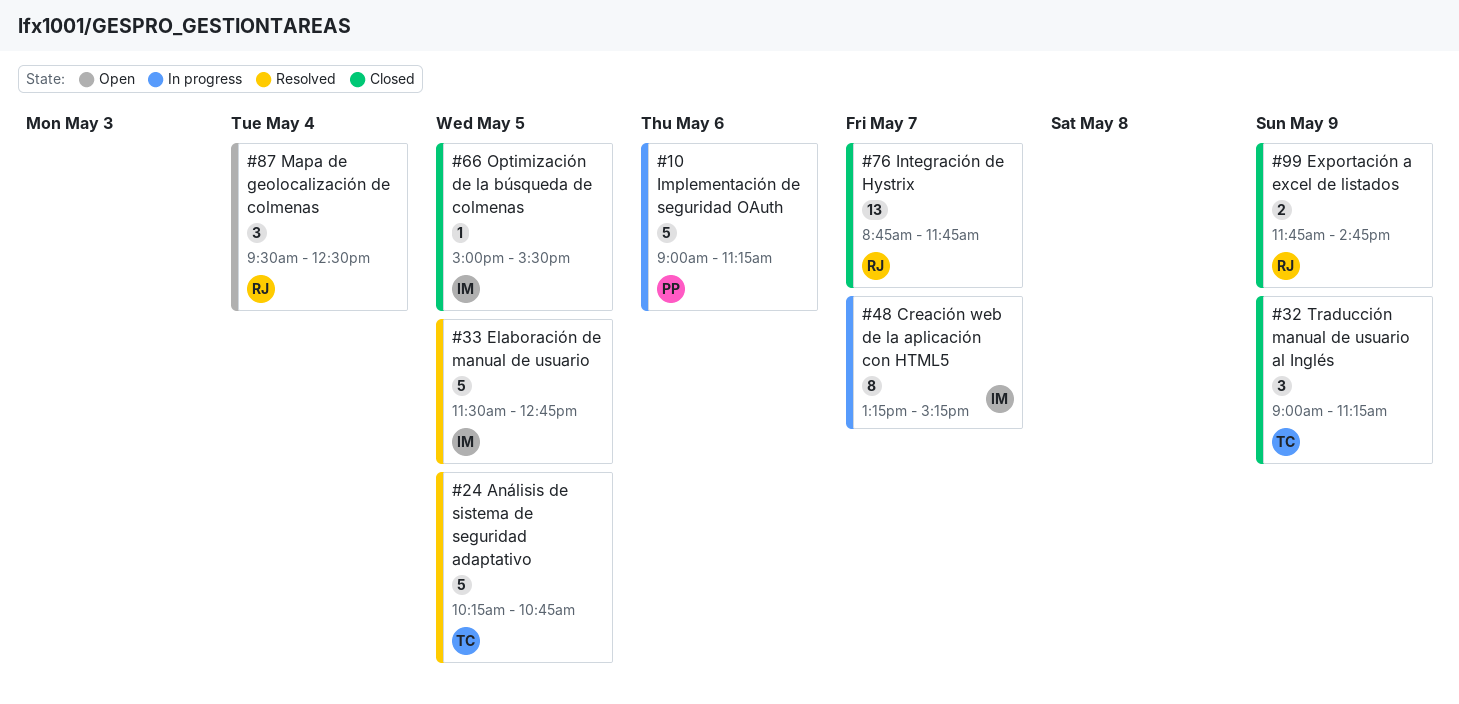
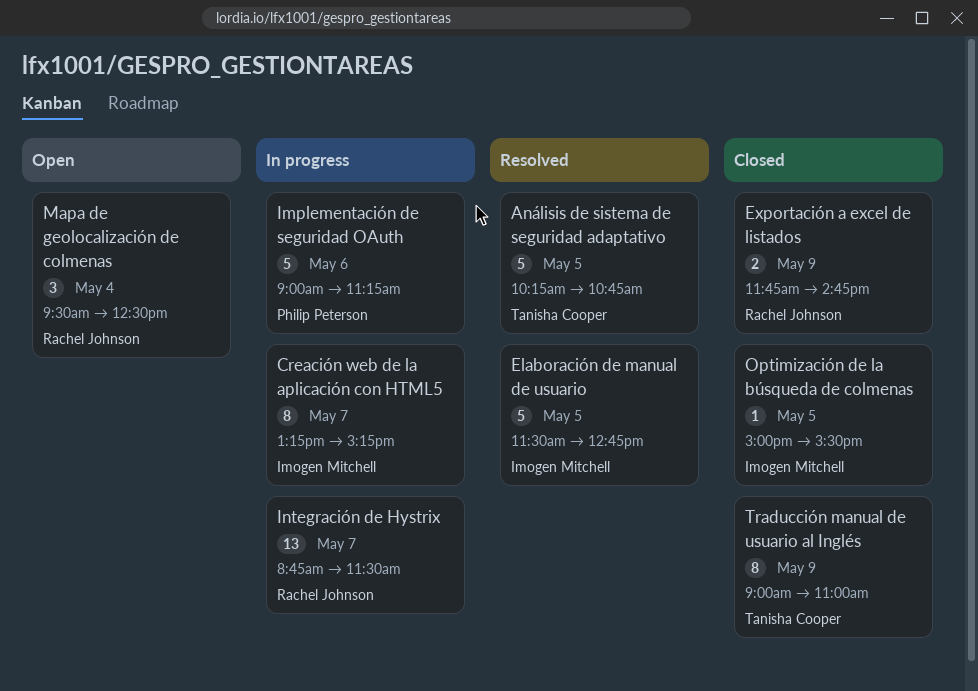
Integración de Hystrix, status: Closed -> In progress
Integración de Hystrix, ends: 11:45 -> 11:30
Traducción manual de usuario al Inglés, estimate: 3 -> 8
Traducción manual de usuario al Inglés, ends: 11:15 -> 11:00

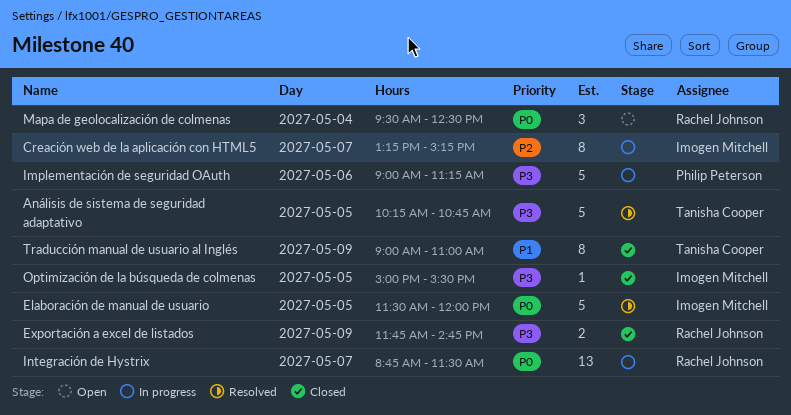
Elaboración de manual de usuario, ends: 12:45 -> 12:00

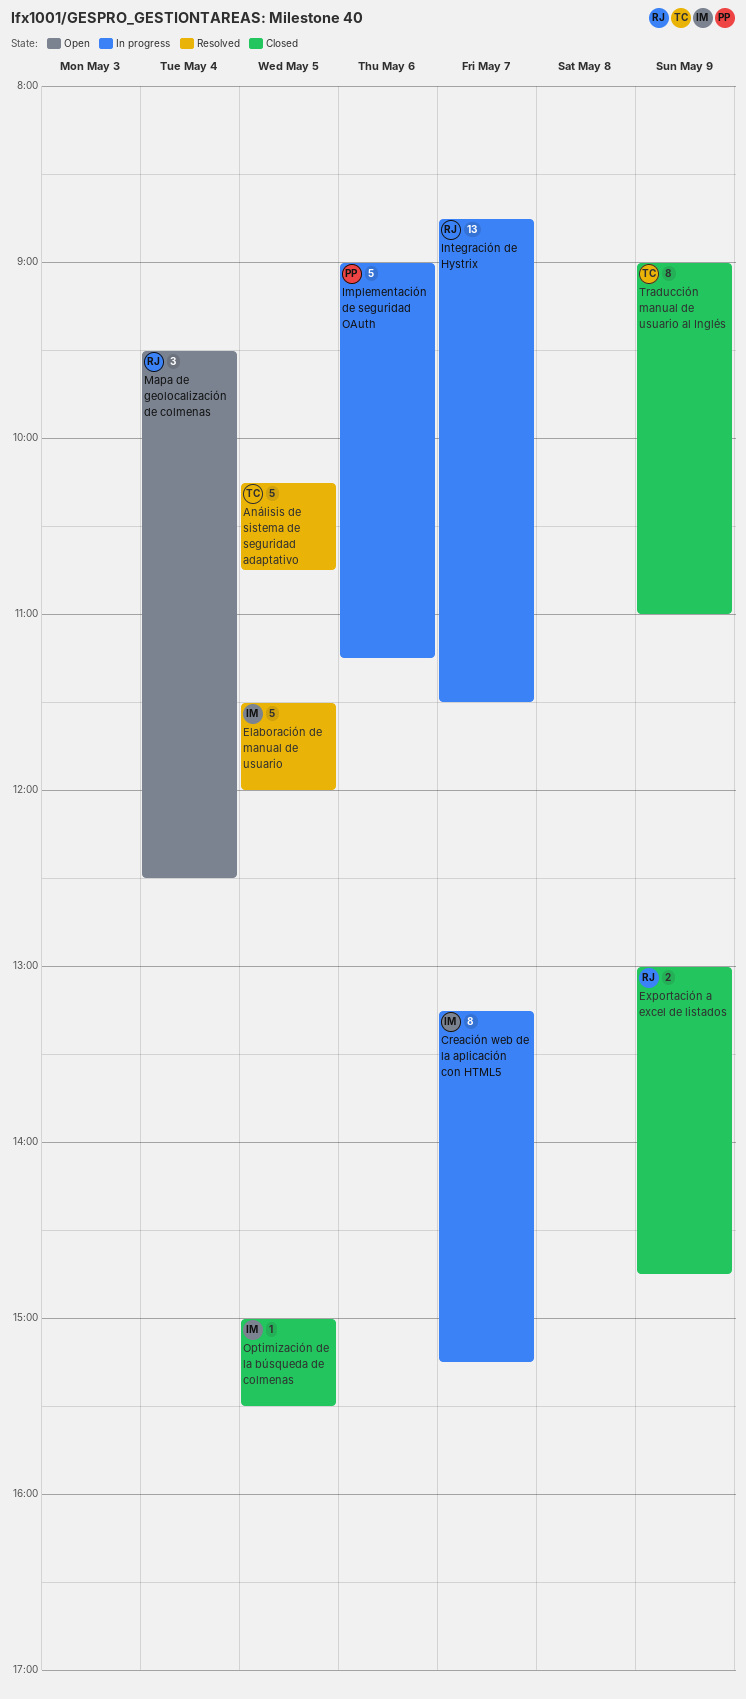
Exportación a excel de listados, begins: 11:45 -> 13:00

